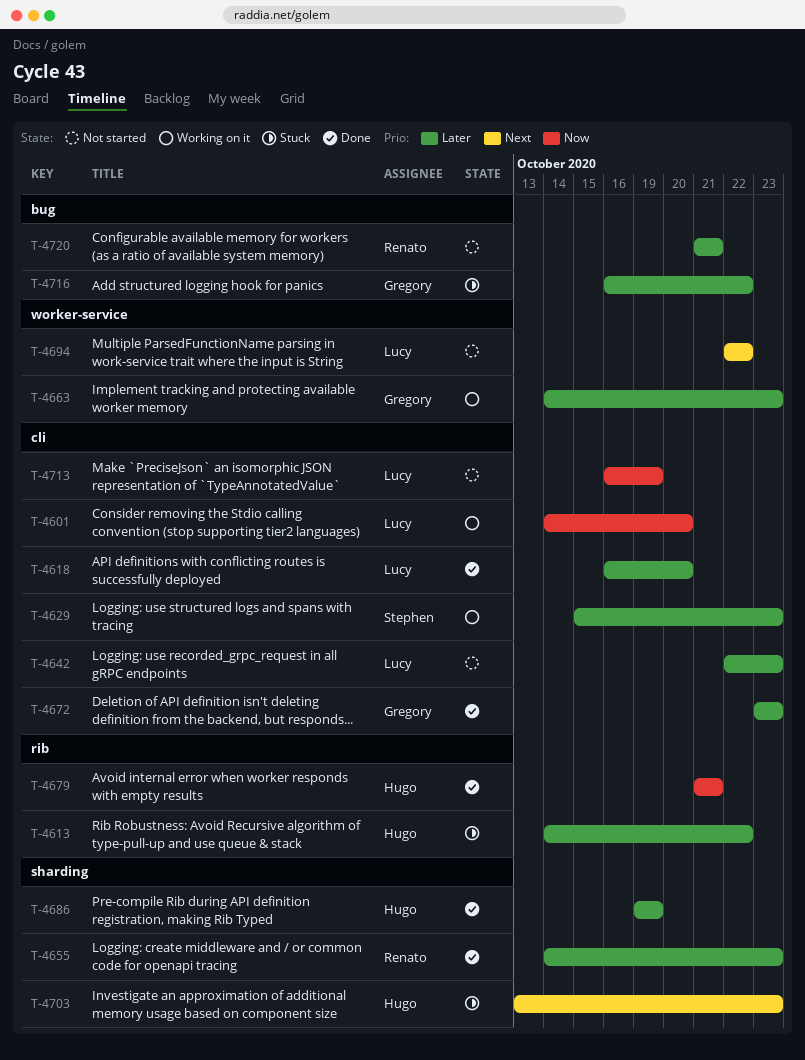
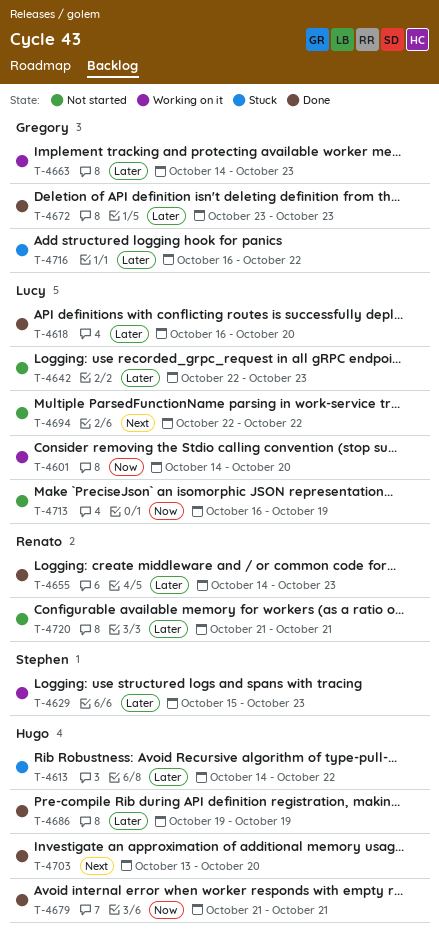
T-4703, status: Stuck -> Done
T-4703, due: Oct 23 -> Oct 20

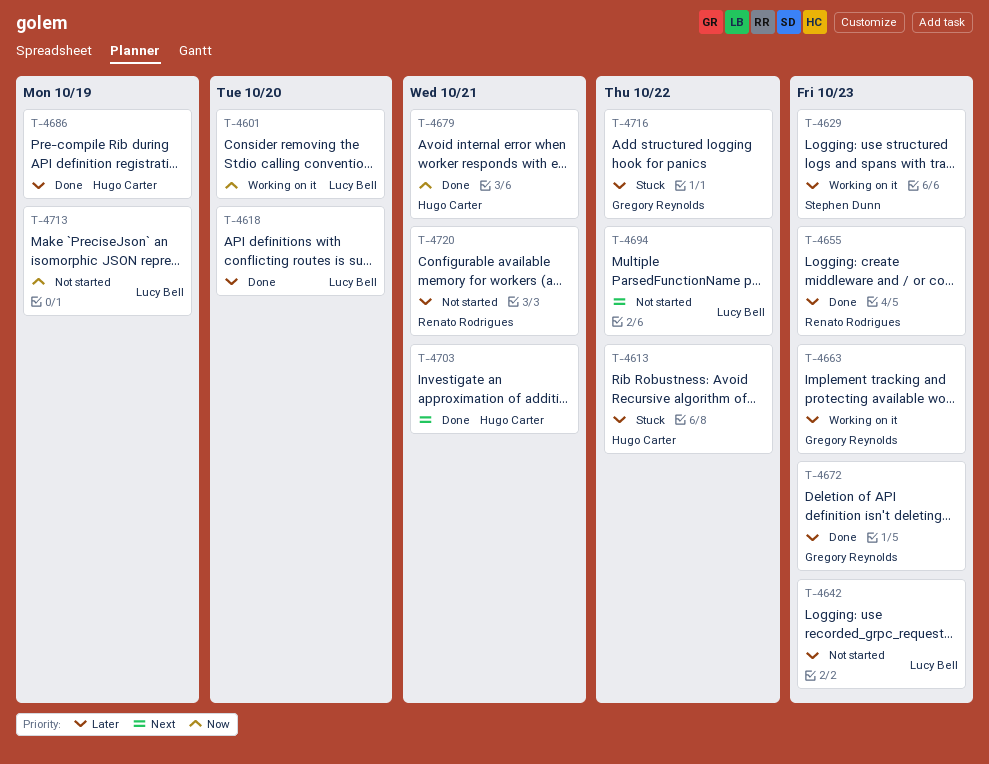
T-4703, due: Oct 20 -> Oct 21

